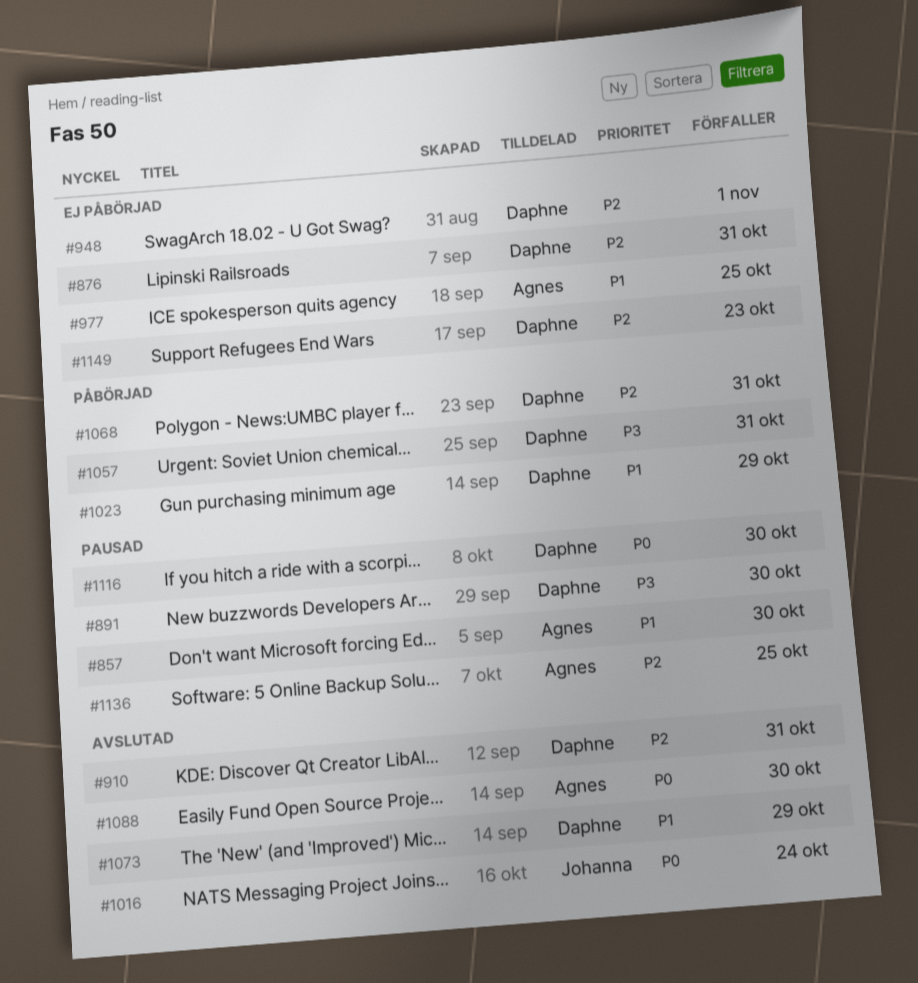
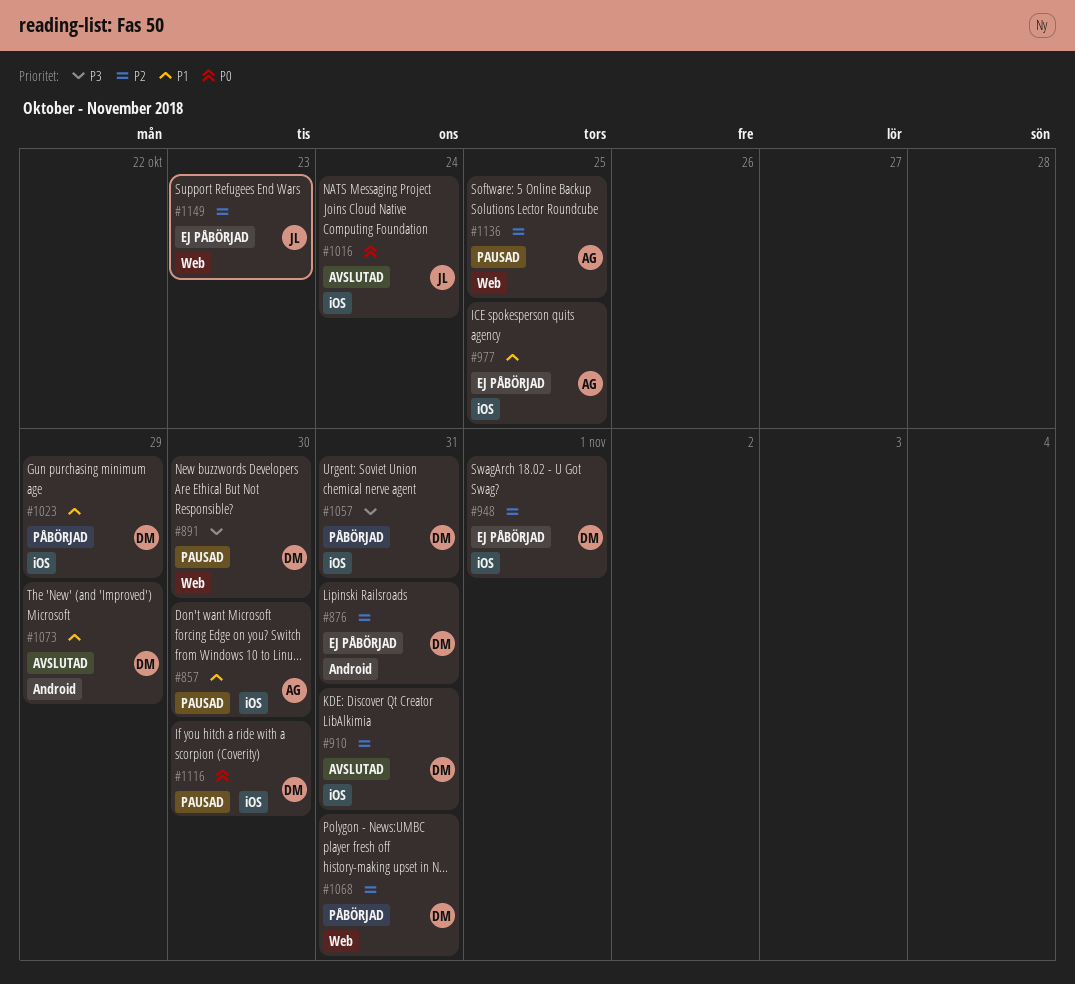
#1088: present -> none
#1149, owner: Daphne -> Johanna

